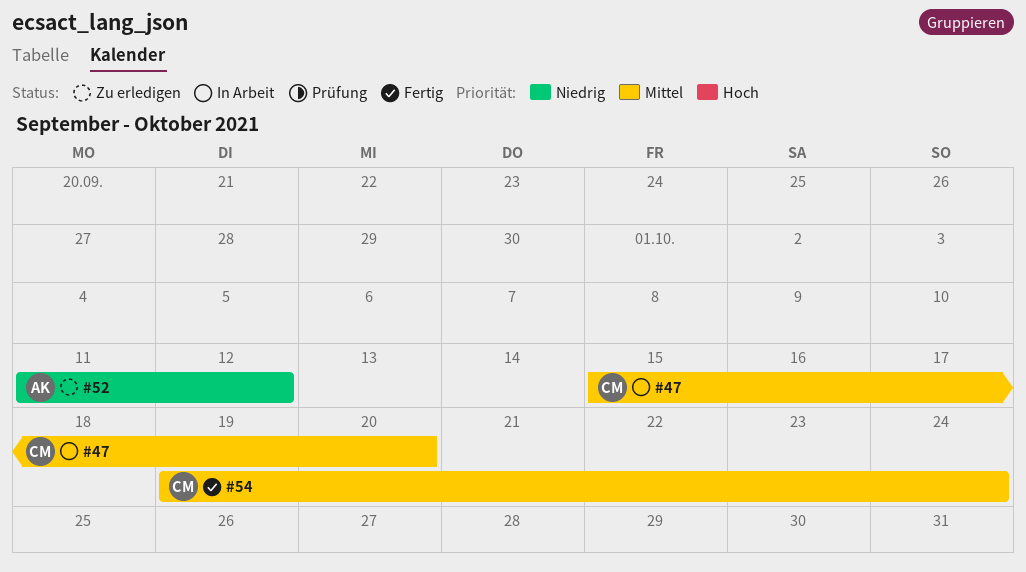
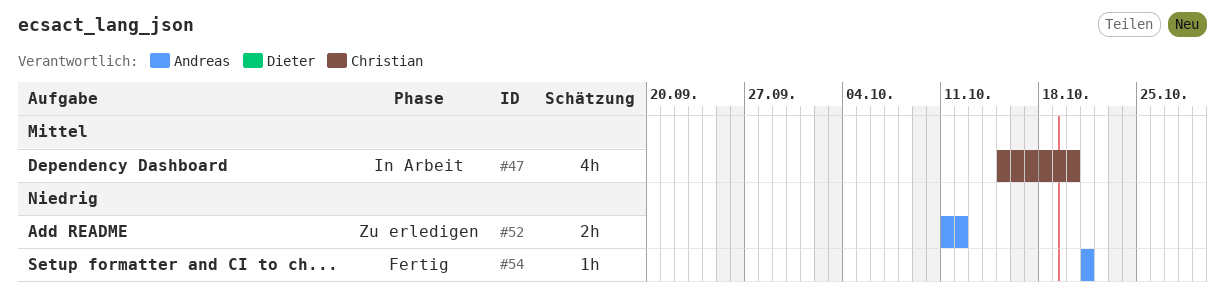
#54, owner: Christian -> Andreas
#54, priority: Mittel -> Niedrig
#54, start: Oct 19 -> Oct 21
#54, due: Oct 24 -> Oct 21

